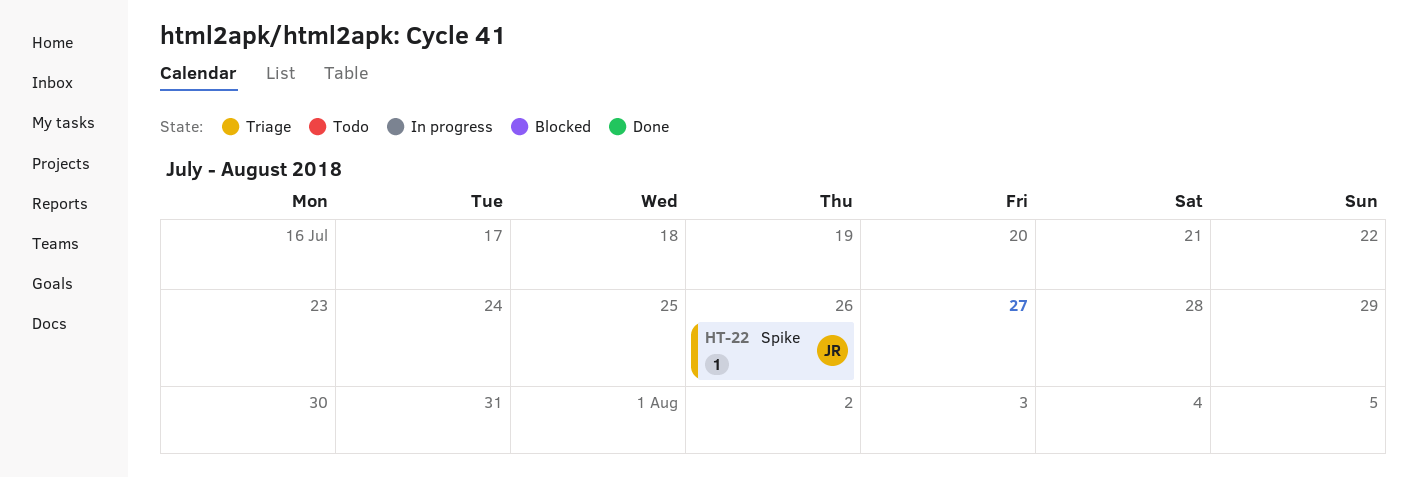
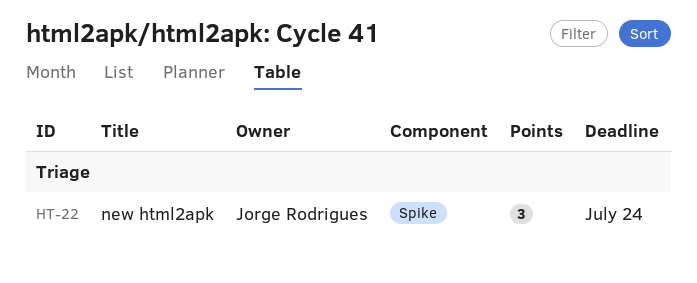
HT-22, estimate: 1 -> 3
HT-22, due: Jul 26 -> Jul 24

